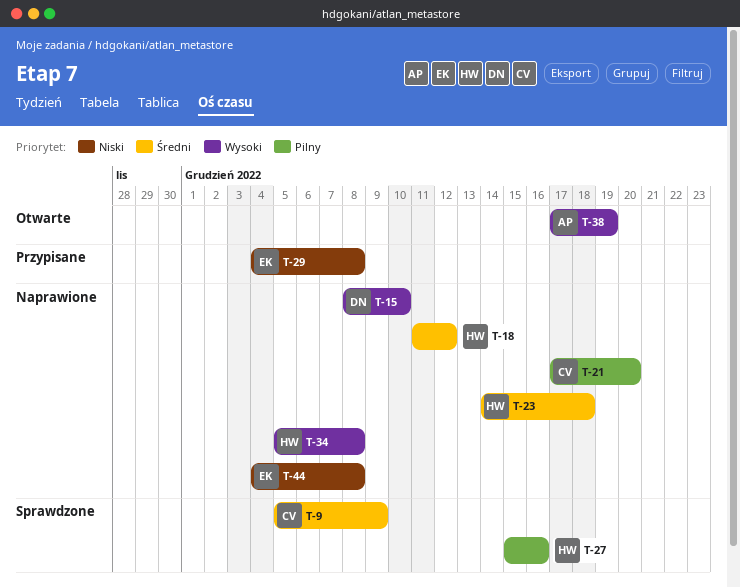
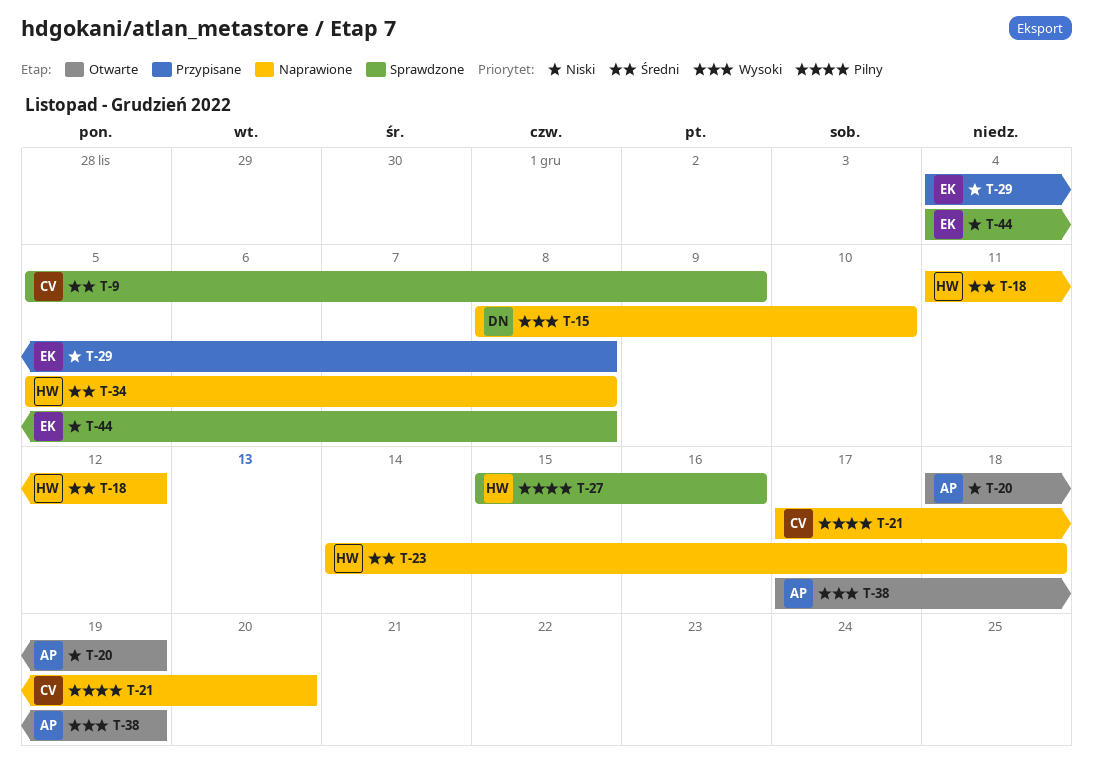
T-20: none -> present
T-34, priority: Wysoki -> Średni
T-44, status: Naprawione -> Sprawdzone

